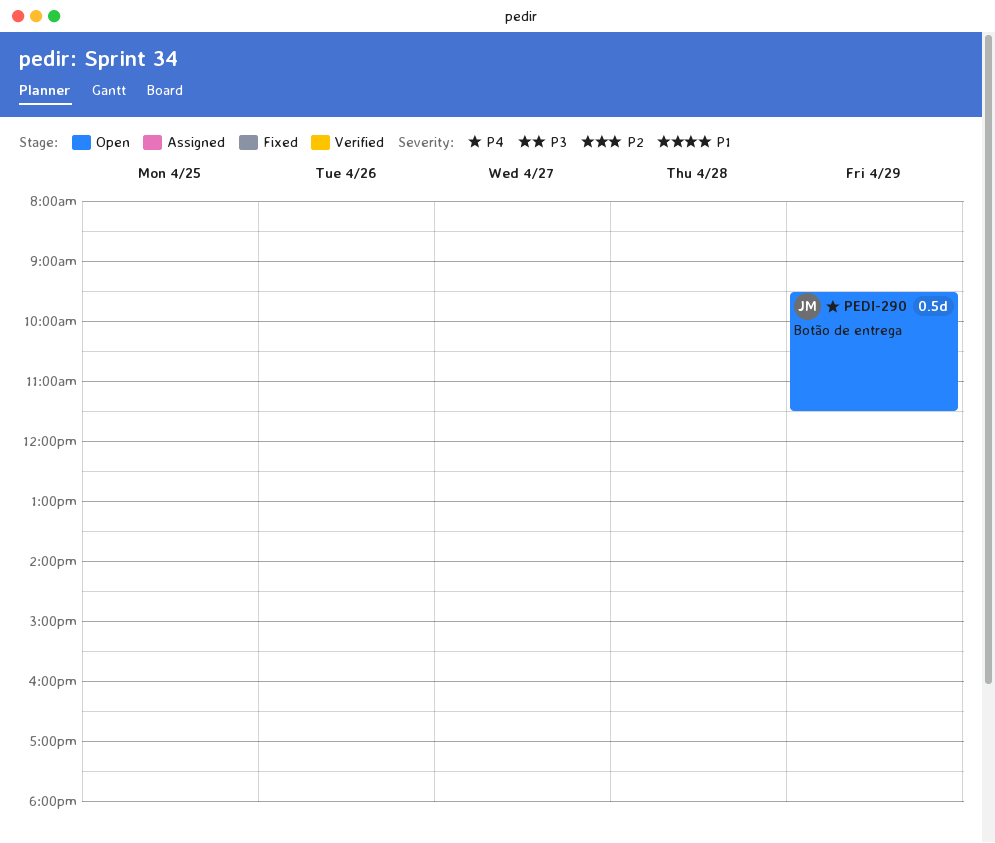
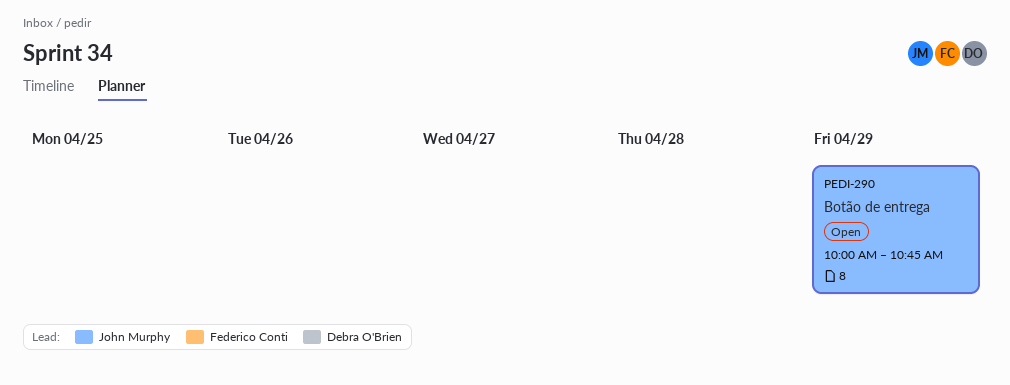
PEDI-290, begins: 09:30 -> 10:00
PEDI-290, ends: 11:30 -> 10:45

